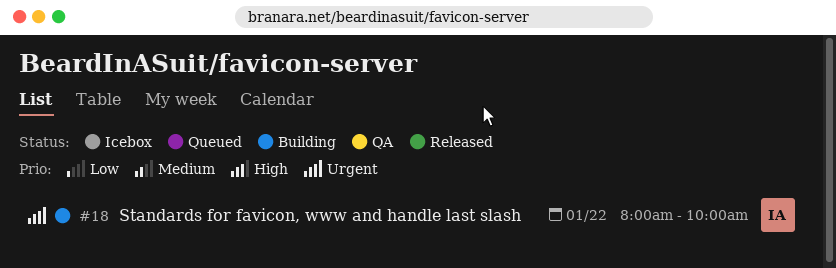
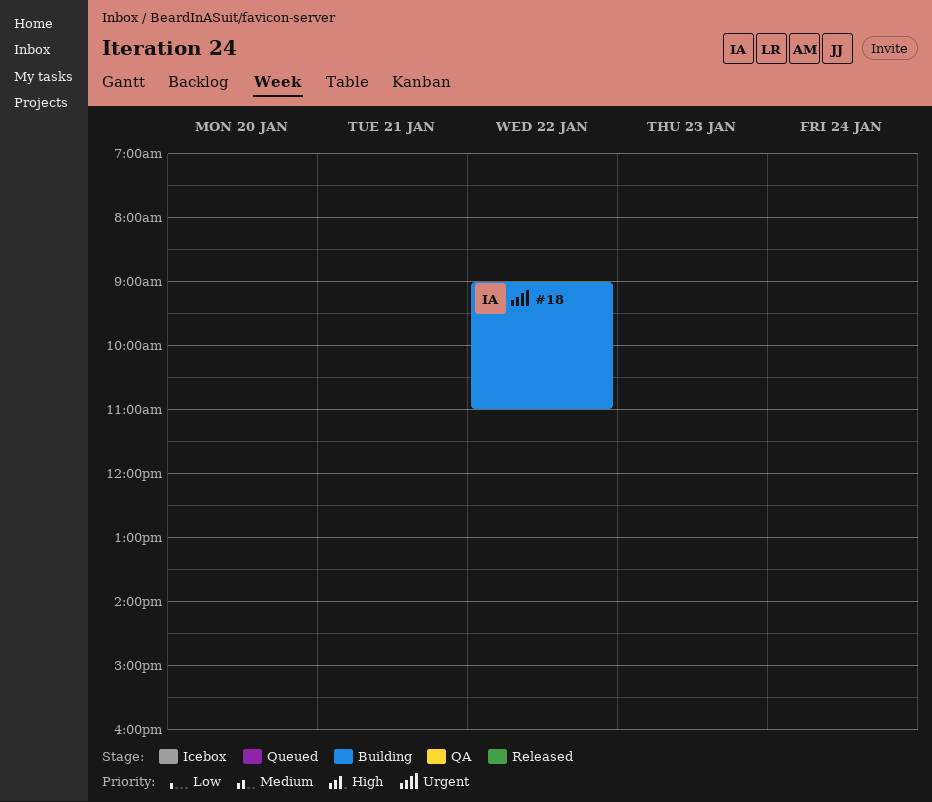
#18, begins: 08:00 -> 09:00
#18, ends: 10:00 -> 11:00

